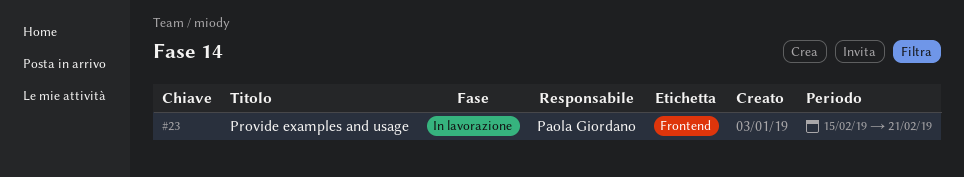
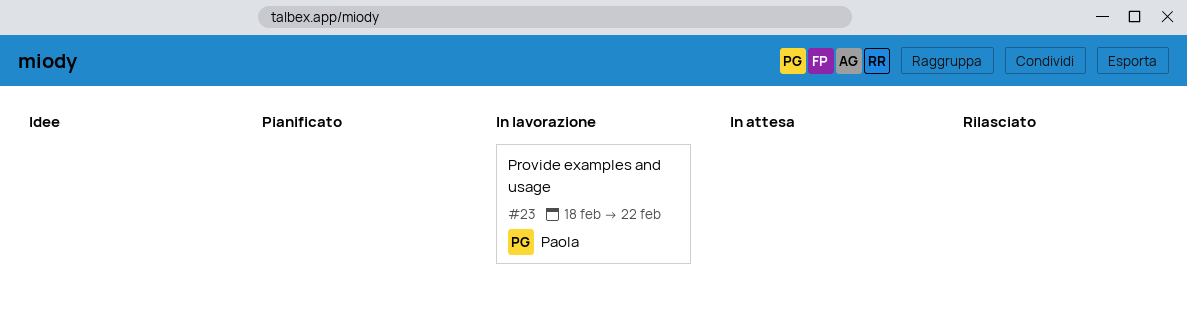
#23, start: Feb 15 -> Feb 18
#23, due: Feb 21 -> Feb 22

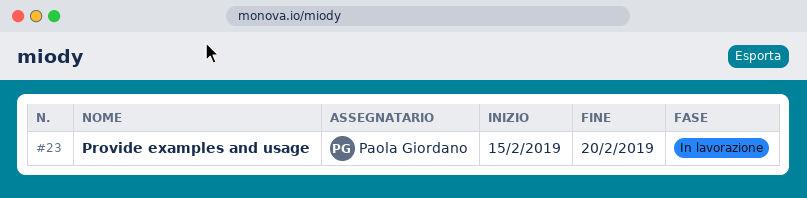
#23, start: Feb 18 -> Feb 15
#23, due: Feb 22 -> Feb 20

